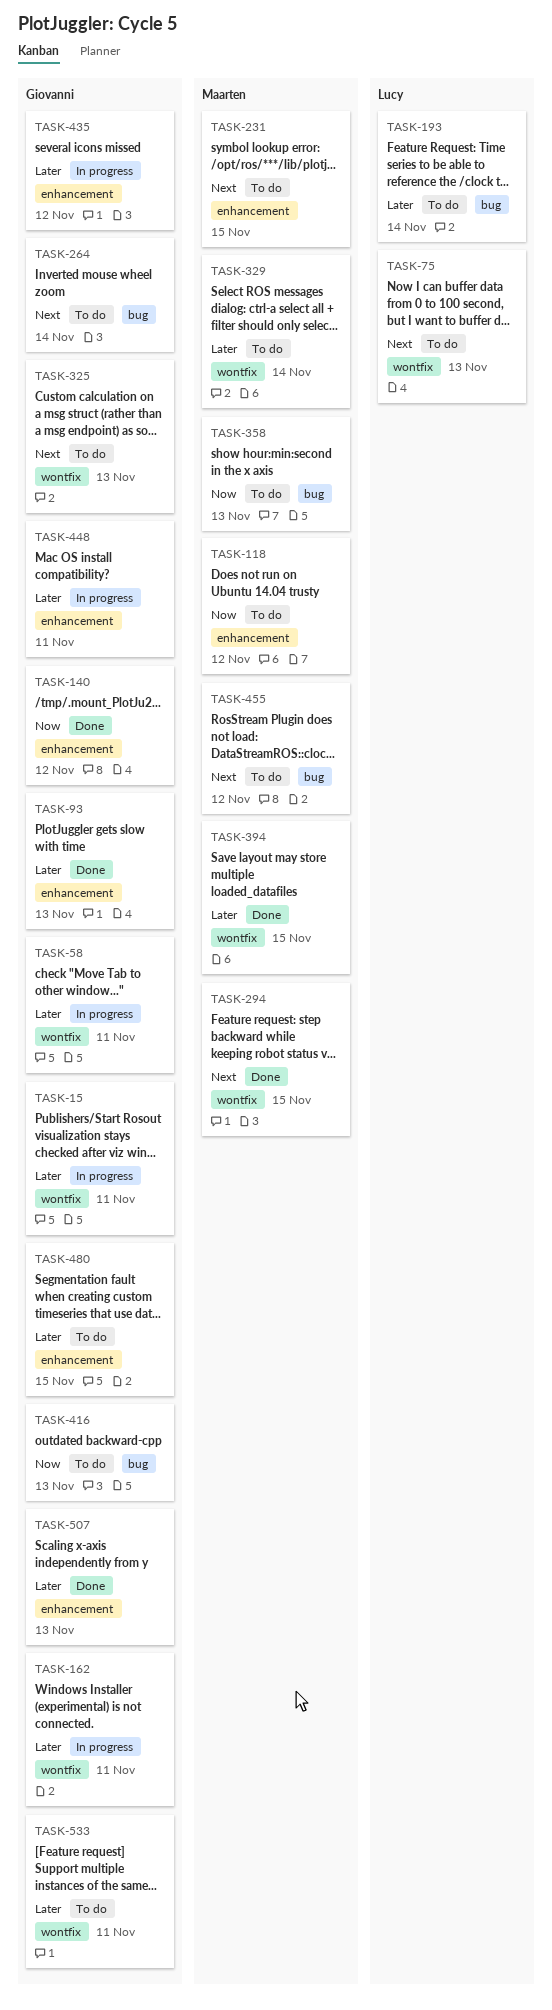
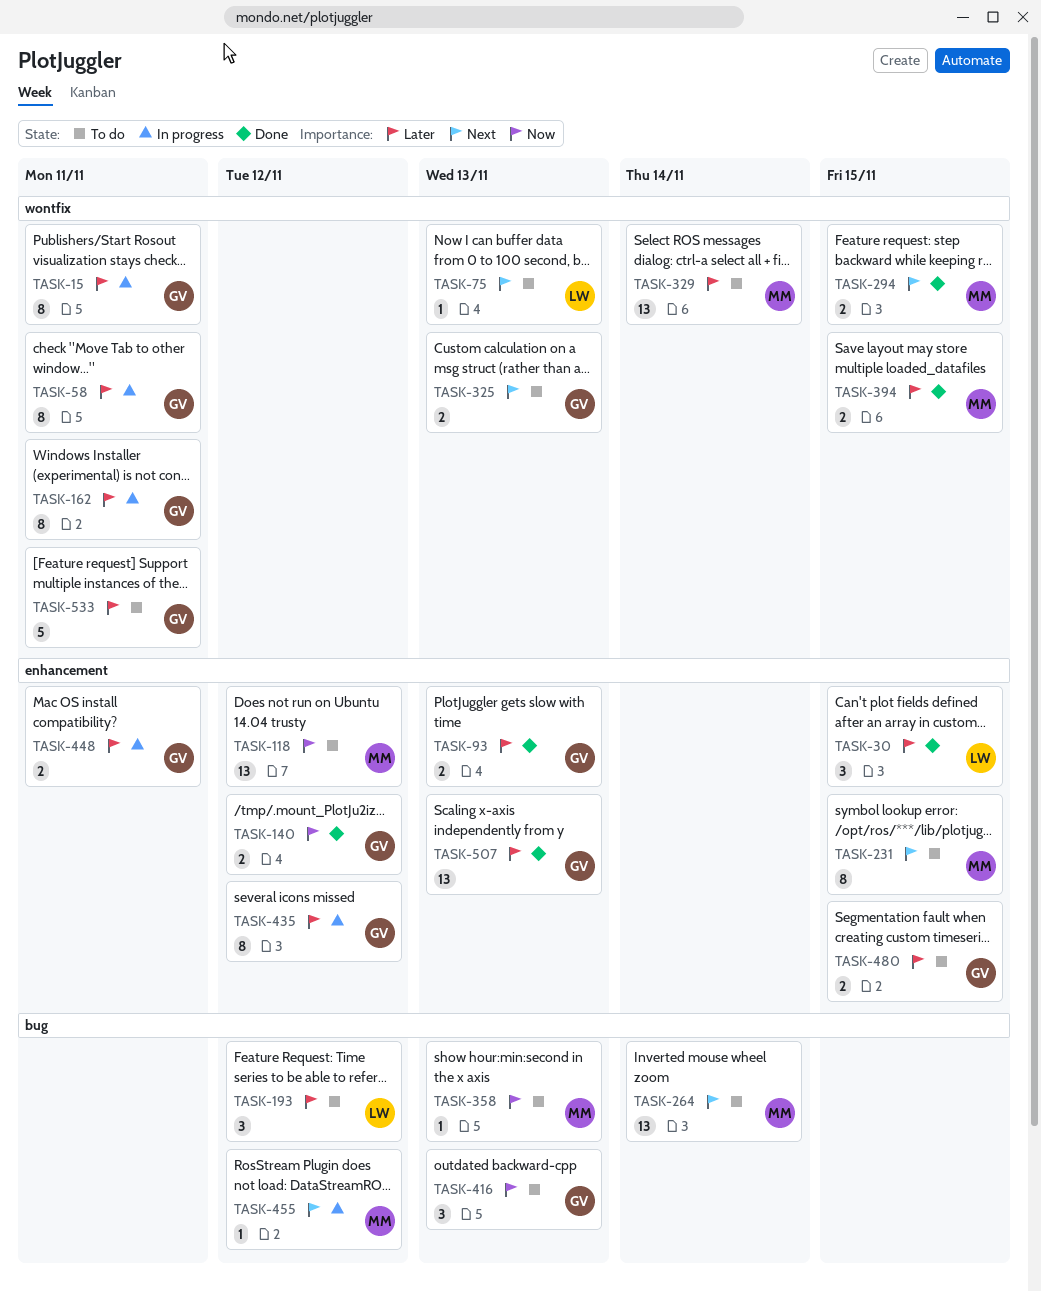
TASK-30: none -> present
TASK-193, due: Nov 14 -> Nov 12
TASK-264, owner: Giovanni -> Maarten
TASK-455, status: To do -> In progress

